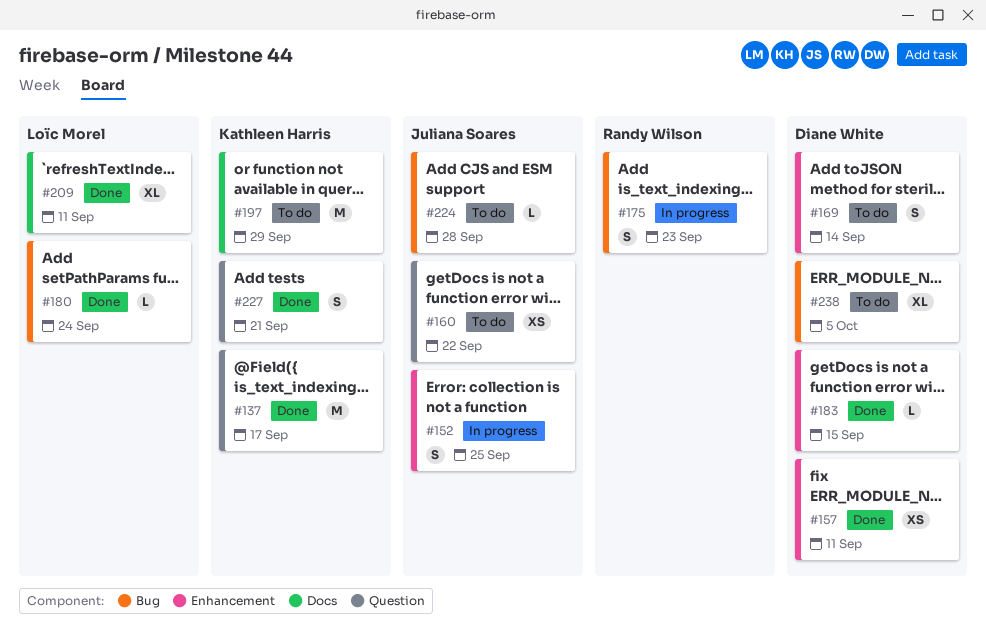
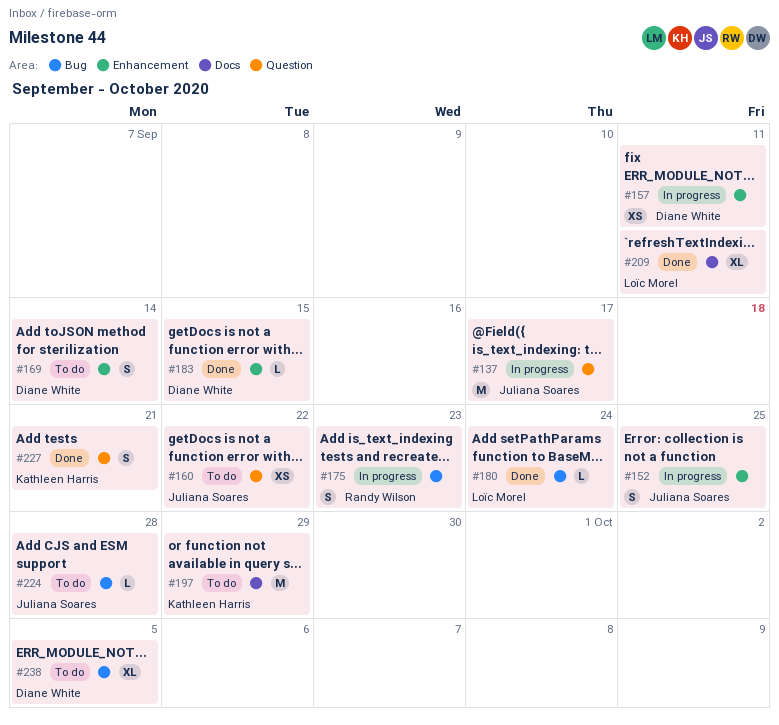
#137, status: Done -> In progress
#137, owner: Kathleen Harris -> Juliana Soares
#157, status: Done -> In progress

